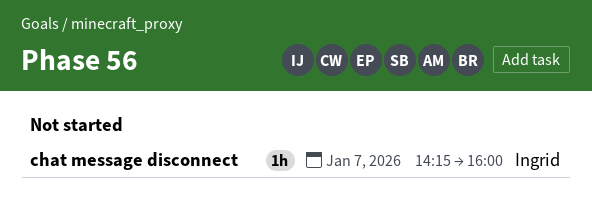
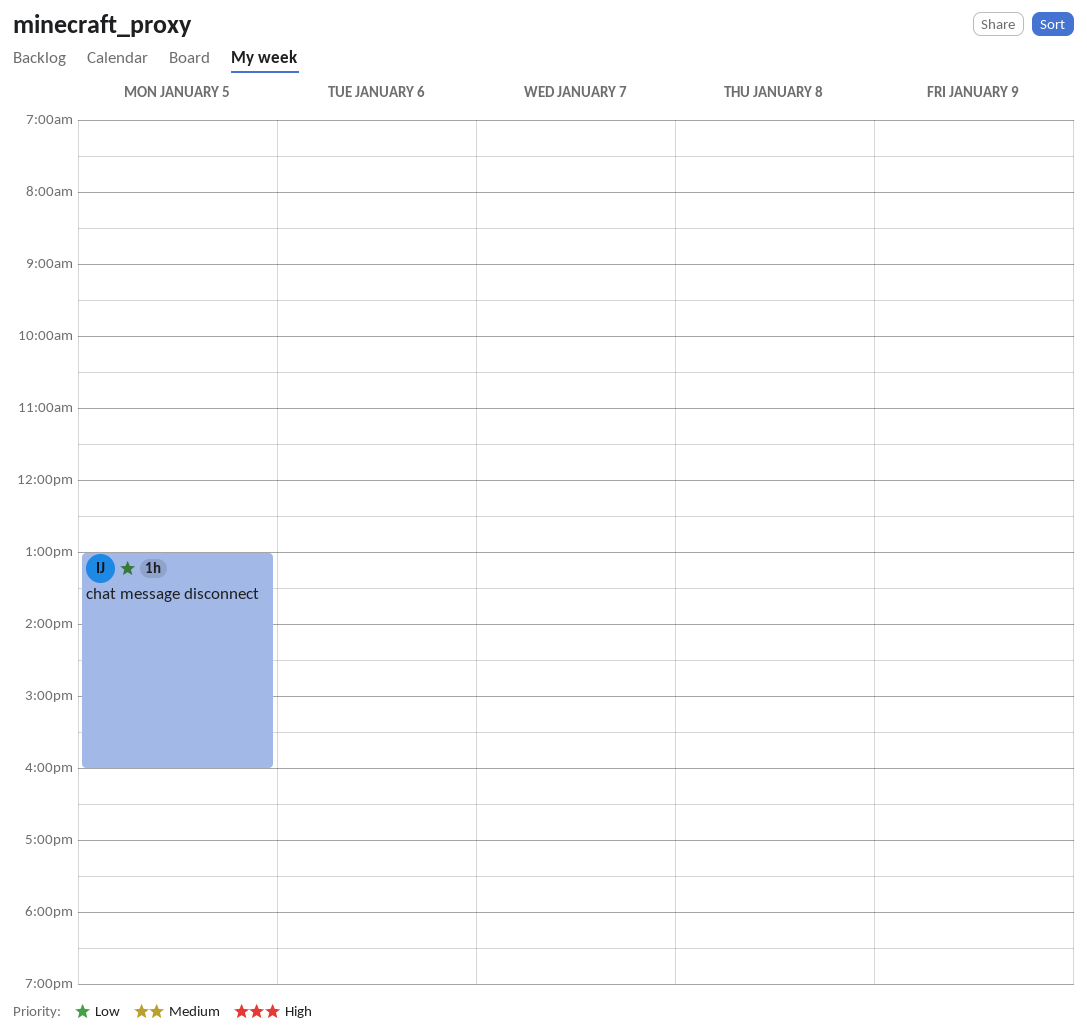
chat message disconnect, day: Jan 7 -> Jan 5
chat message disconnect, begins: 14:15 -> 13:00

